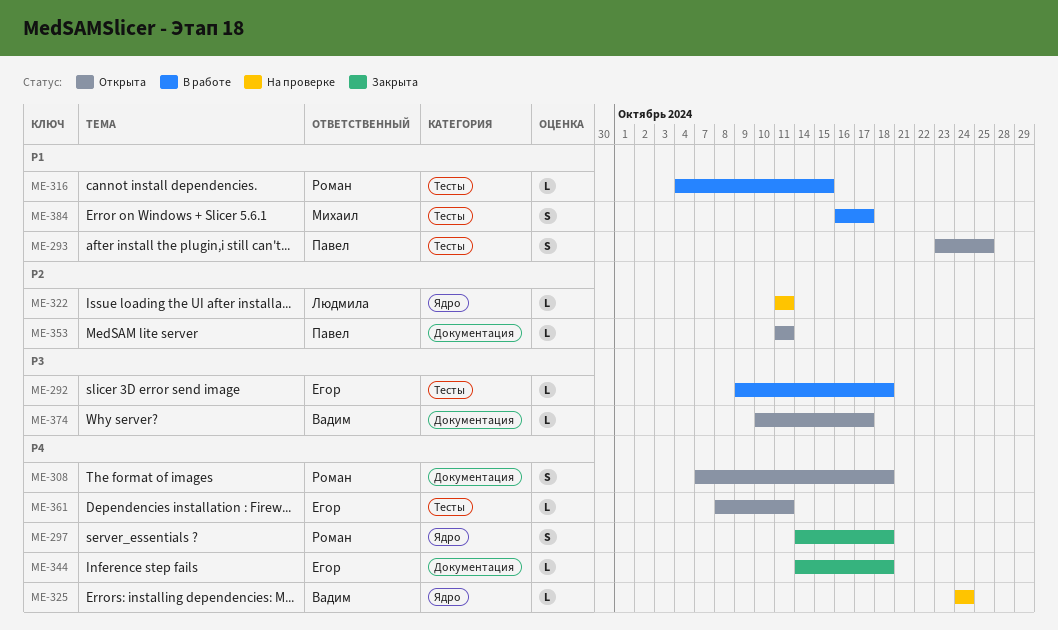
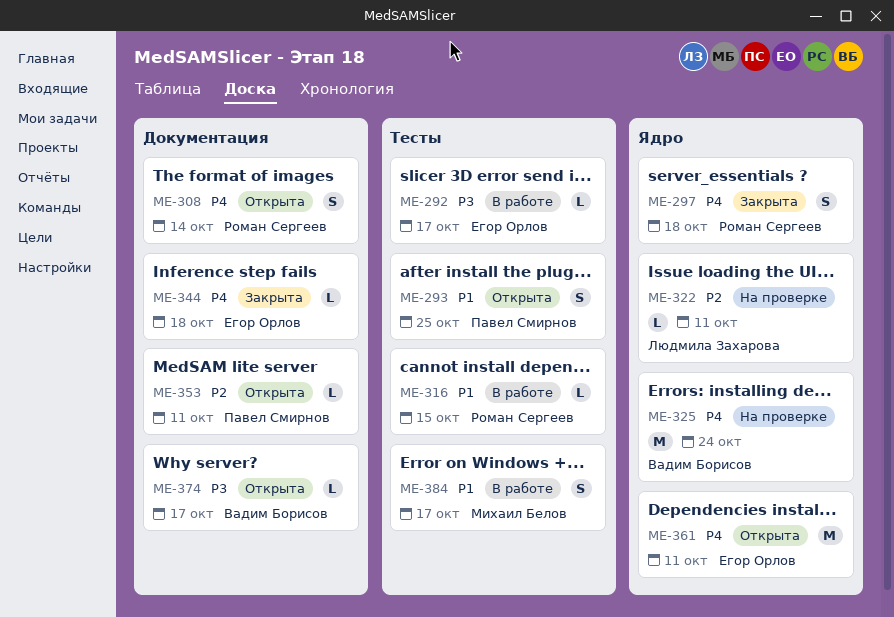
ME-292, due: Oct 18 -> Oct 17
ME-308, due: Oct 18 -> Oct 14
ME-325, estimate: L -> M
ME-361, label: Тесты -> Ядро
ME-361, estimate: L -> M

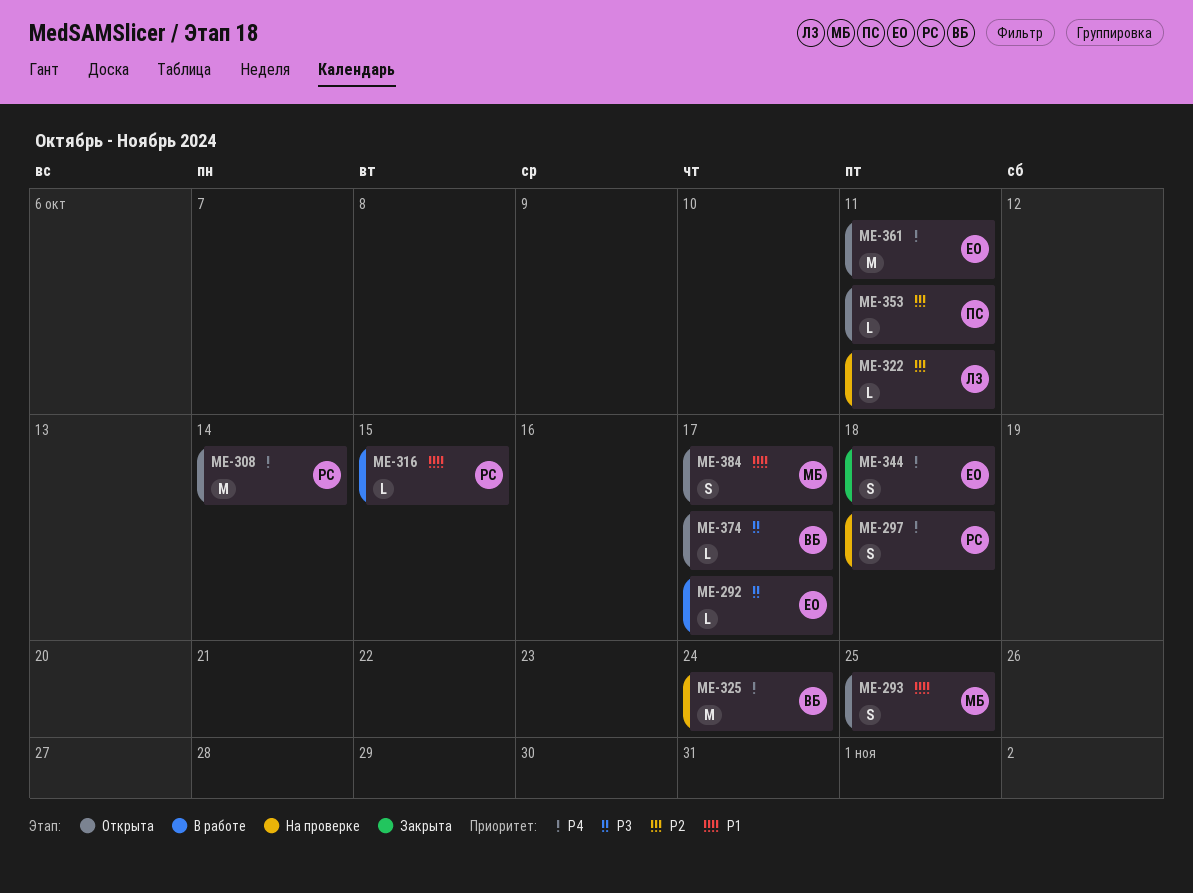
ME-293, owner: Павел Смирнов -> Михаил Белов
ME-297, status: Закрыта -> На проверке
ME-308, estimate: S -> M
ME-344, estimate: L -> S
ME-384, status: В работе -> Открыта

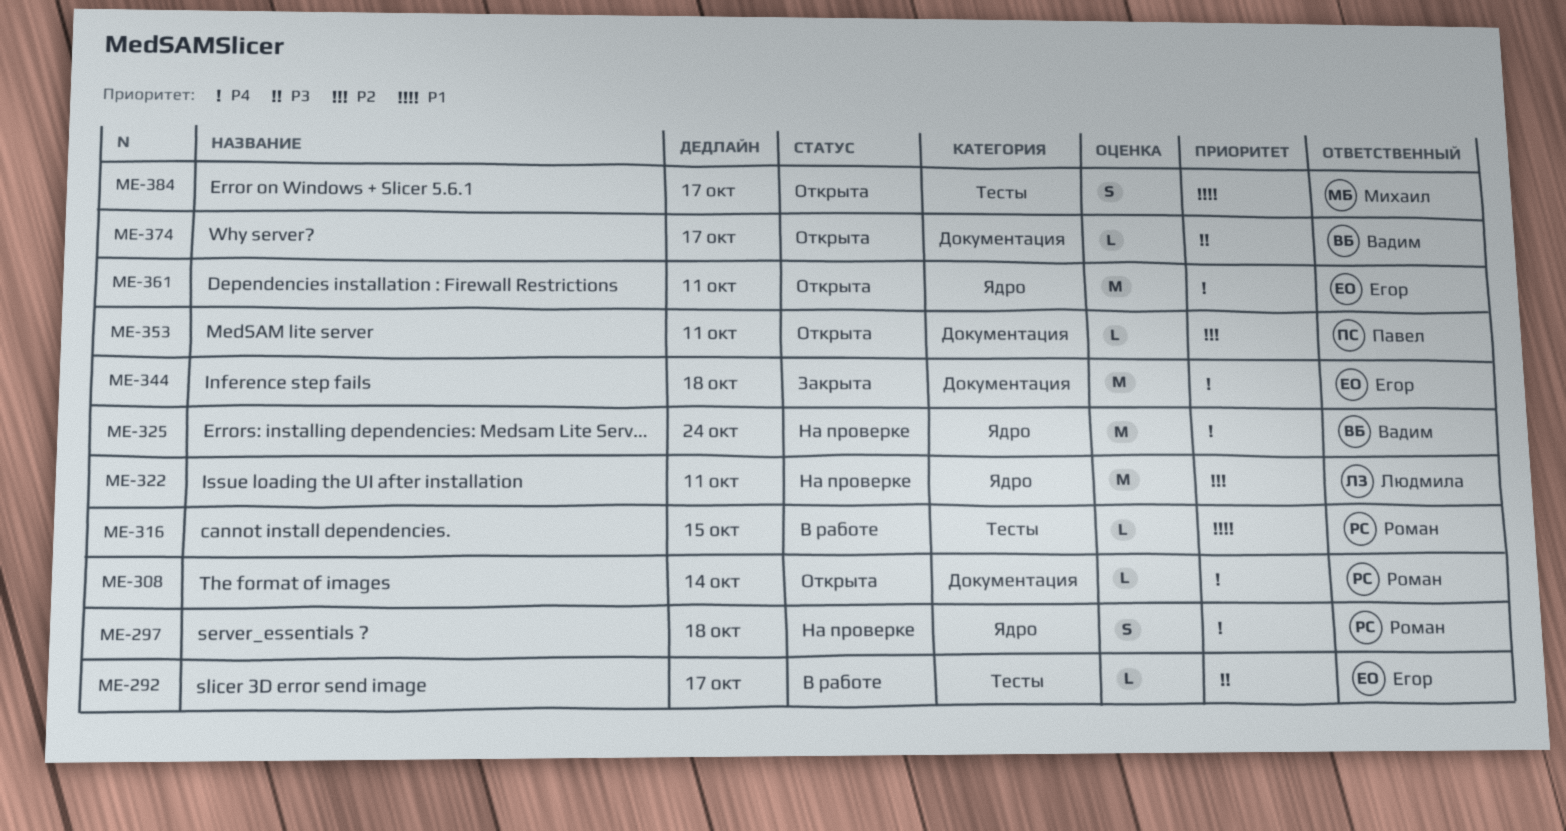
ME-293: present -> none
ME-308, estimate: M -> L
ME-322, estimate: L -> M
ME-344, estimate: S -> M

